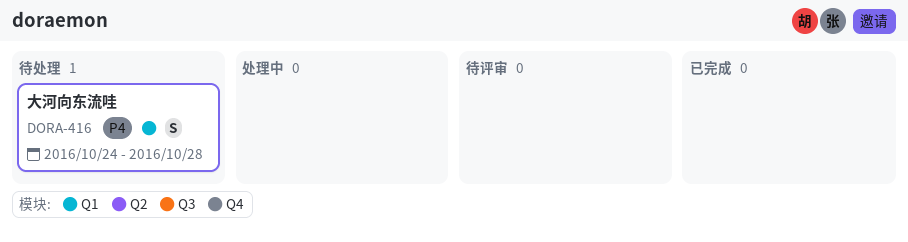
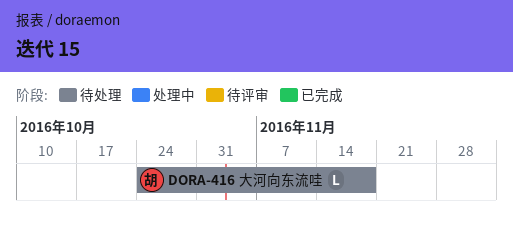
DORA-416, estimate: S -> L
DORA-416, due: Oct 28 -> Nov 18

